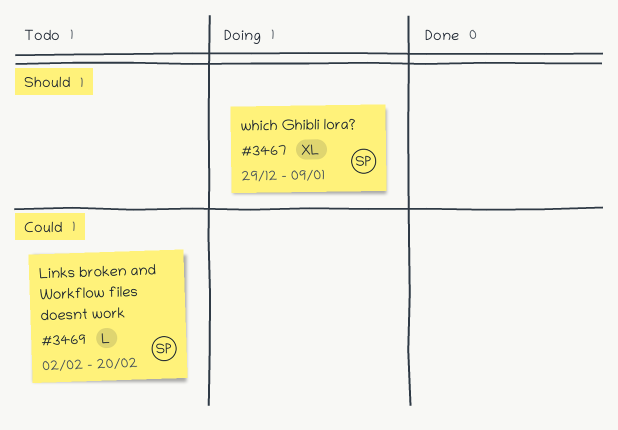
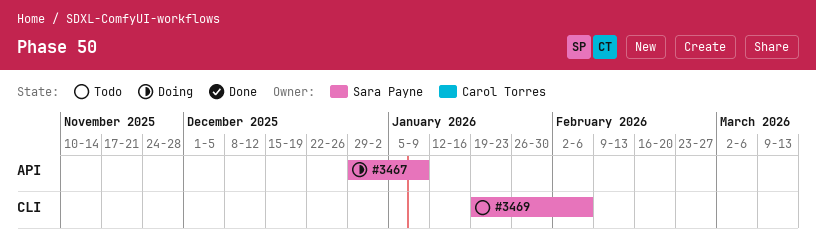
#3469, start: Feb 2 -> Jan 19
#3469, due: Feb 20 -> Feb 6

